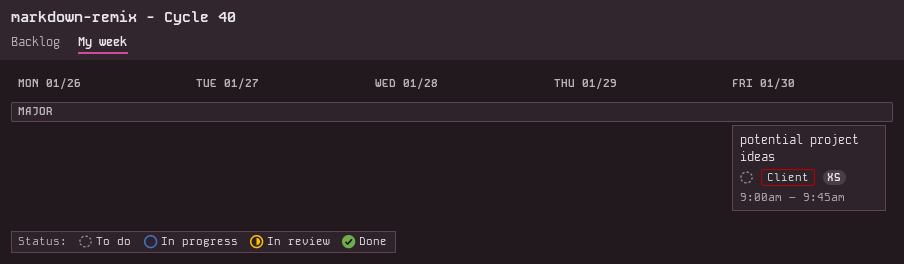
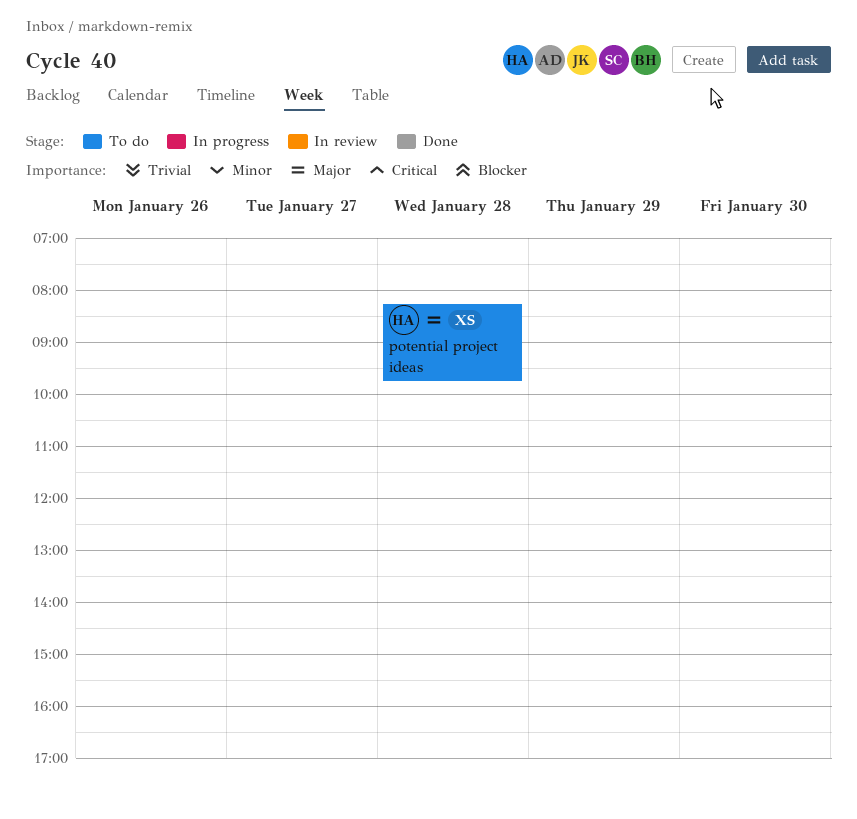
potential project ideas, day: Jan 30 -> Jan 28
potential project ideas, begins: 09:00 -> 08:15

